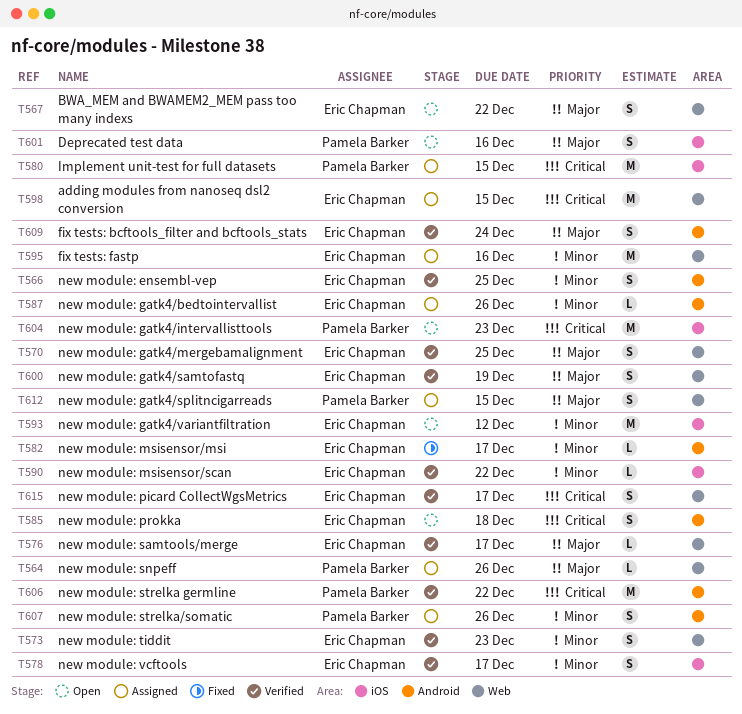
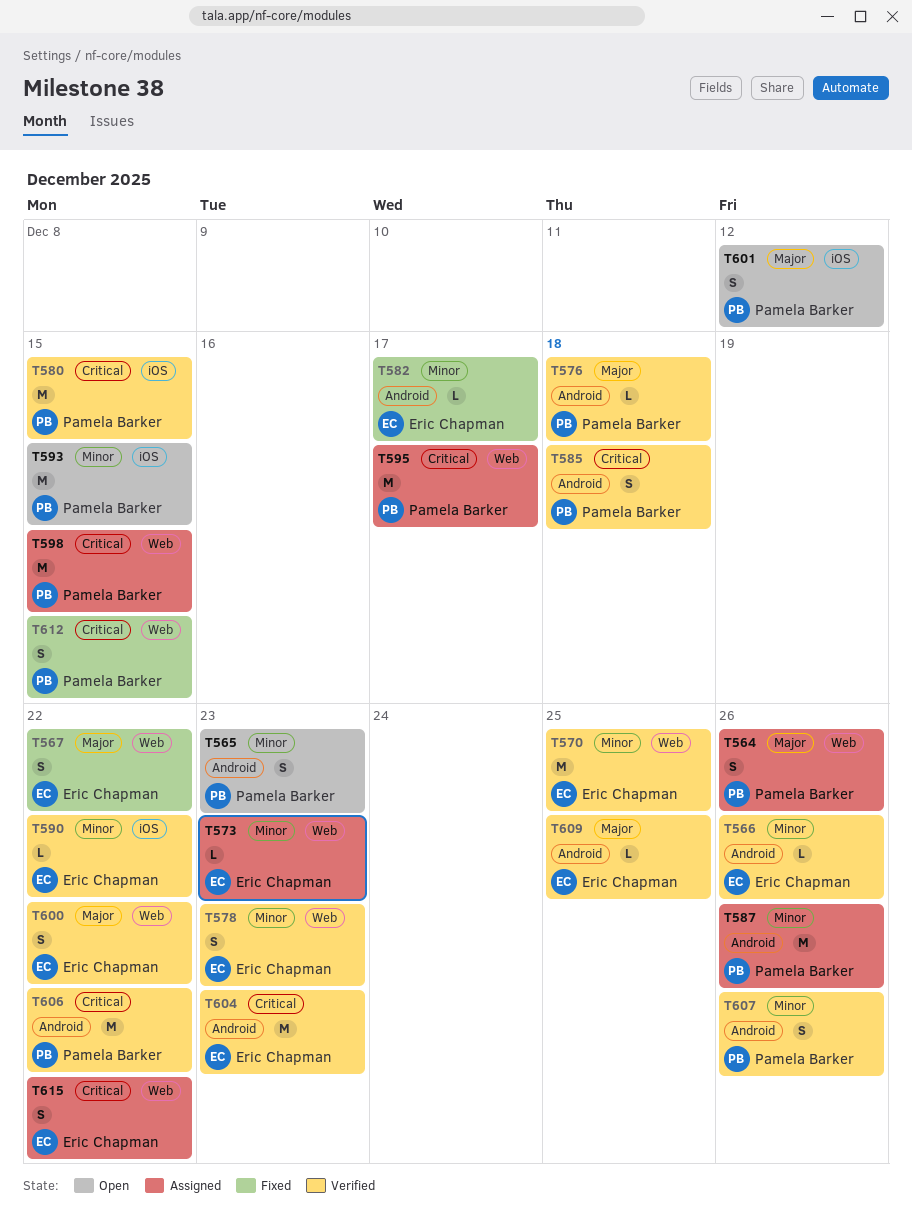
T564, estimate: L -> S
T565: none -> present
T566, estimate: S -> L
T566, due: Dec 25 -> Dec 26
T567, status: Open -> Fixed
T570, priority: Major -> Minor
T570, estimate: S -> M
T573, status: Verified -> Assigned
T573, estimate: S -> L
T576, owner: Eric Chapman -> Pamela Barker
T576, label: Web -> Android
T576, due: Dec 17 -> Dec 18
T578, label: iOS -> Web
T578, due: Dec 17 -> Dec 23
T580, status: Assigned -> Verified
T585, status: Open -> Verified
T585, owner: Eric Chapman -> Pamela Barker
T587, owner: Eric Chapman -> Pamela Barker
T587, estimate: L -> M
T593, owner: Eric Chapman -> Pamela Barker
T593, due: Dec 12 -> Dec 15
T595, owner: Eric Chapman -> Pamela Barker
T595, priority: Minor -> Critical
T595, due: Dec 16 -> Dec 17
T598, owner: Eric Chapman -> Pamela Barker
T600, due: Dec 19 -> Dec 22
T601, due: Dec 16 -> Dec 12
T604, status: Open -> Verified
T604, owner: Pamela Barker -> Eric Chapman
T604, label: iOS -> Android
T607, status: Assigned -> Verified
T609, estimate: S -> L
T609, due: Dec 24 -> Dec 25
T612, status: Assigned -> Fixed
T612, priority: Major -> Critical
T615, status: Verified -> Assigned
T615, due: Dec 17 -> Dec 22

